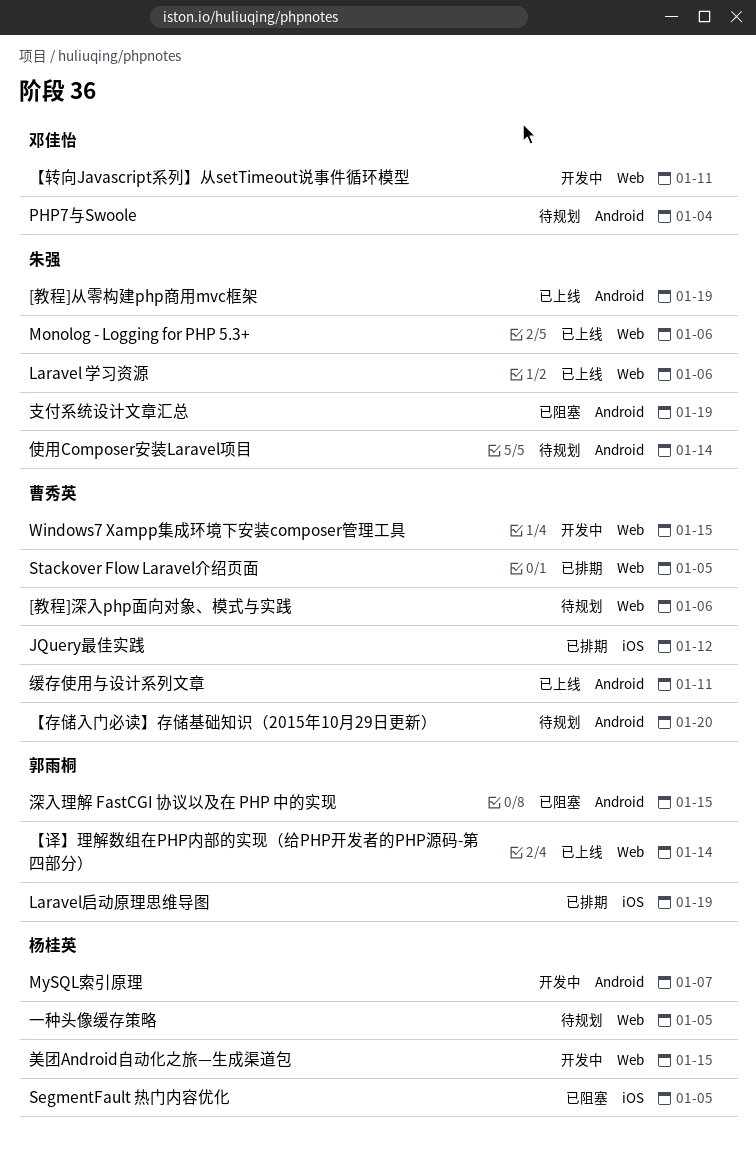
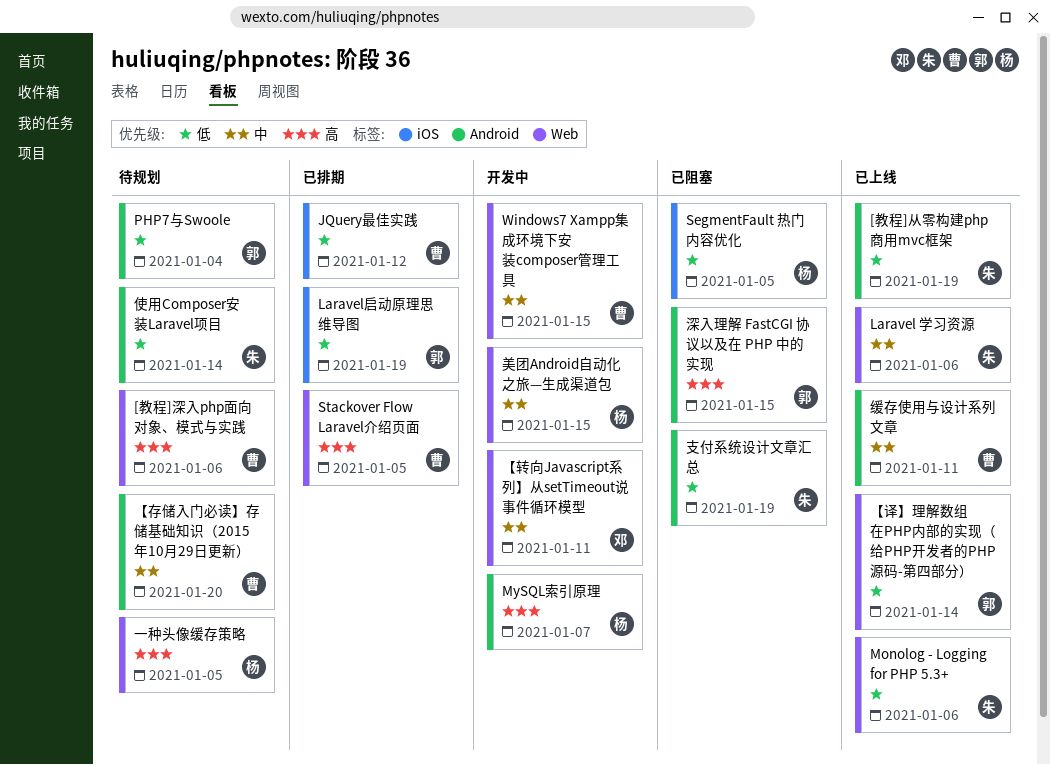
PHP7与Swoole, owner: 邓佳怡 -> 郭雨桐

